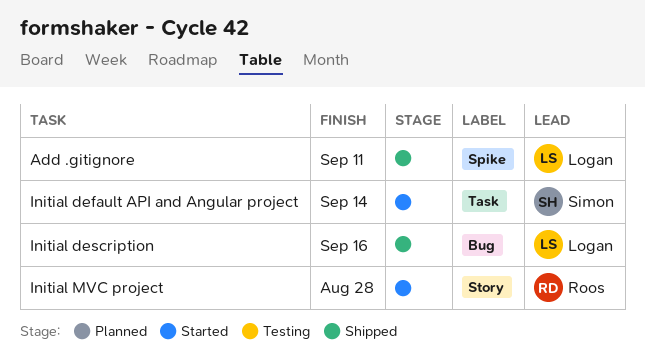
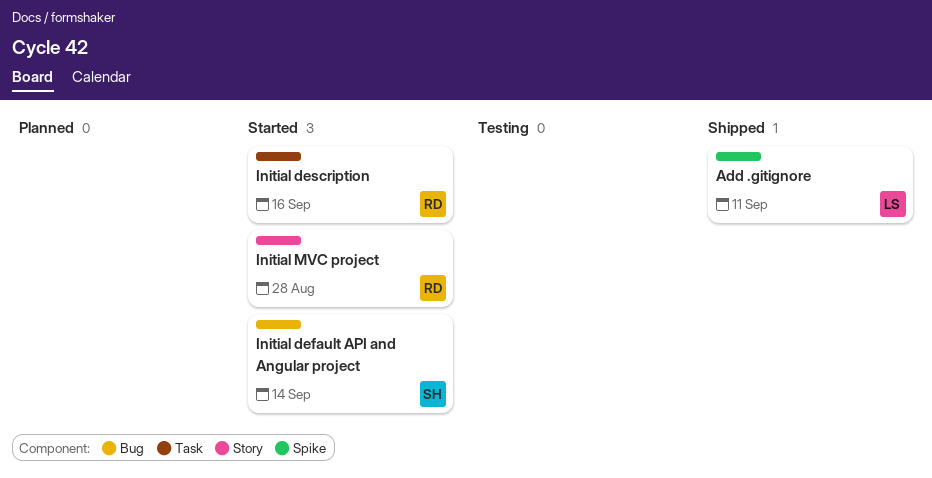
Initial default API and Angular project, label: Task -> Bug
Initial description, status: Shipped -> Started
Initial description, owner: Logan -> Roos
Initial description, label: Bug -> Task

